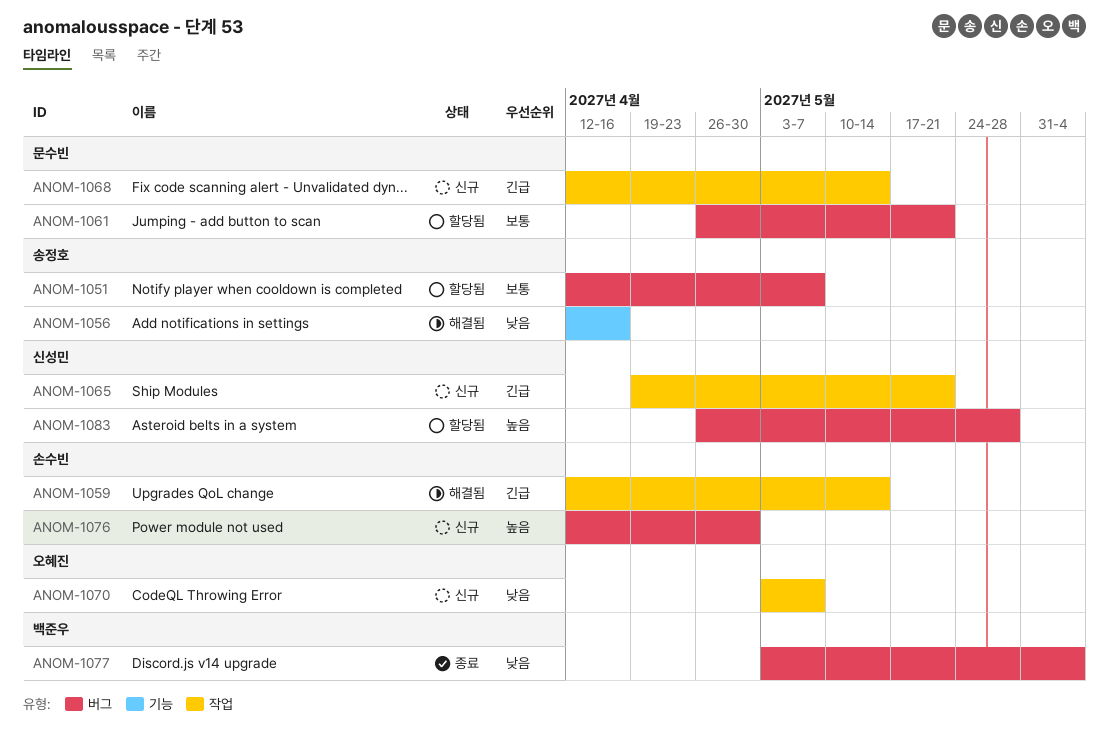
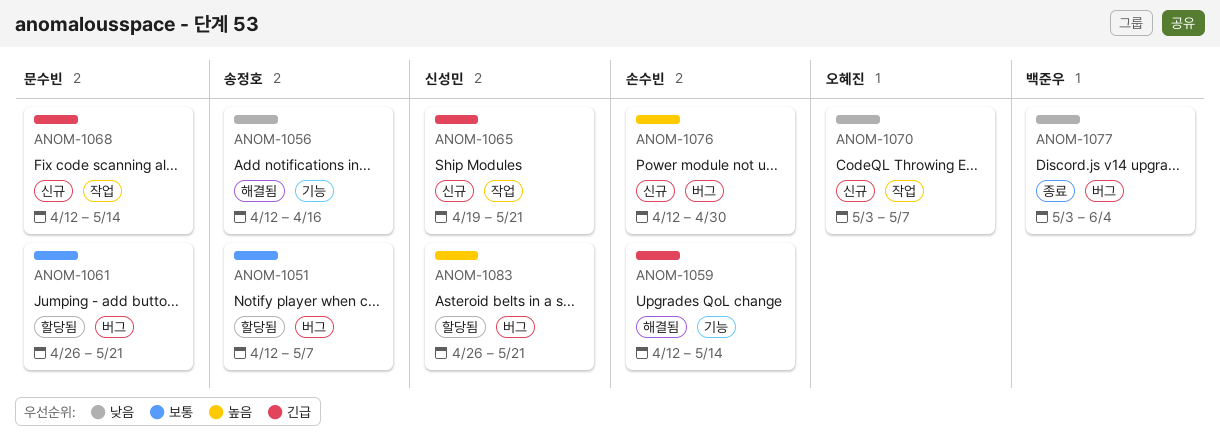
ANOM-1059, label: 작업 -> 기능
ANOM-1083, due: May 28 -> May 21

